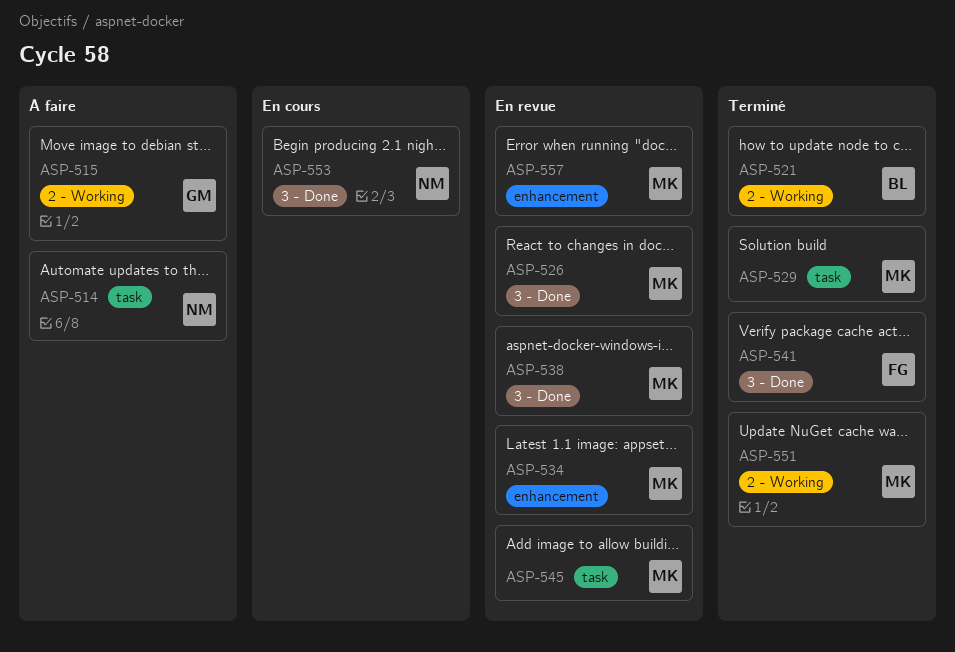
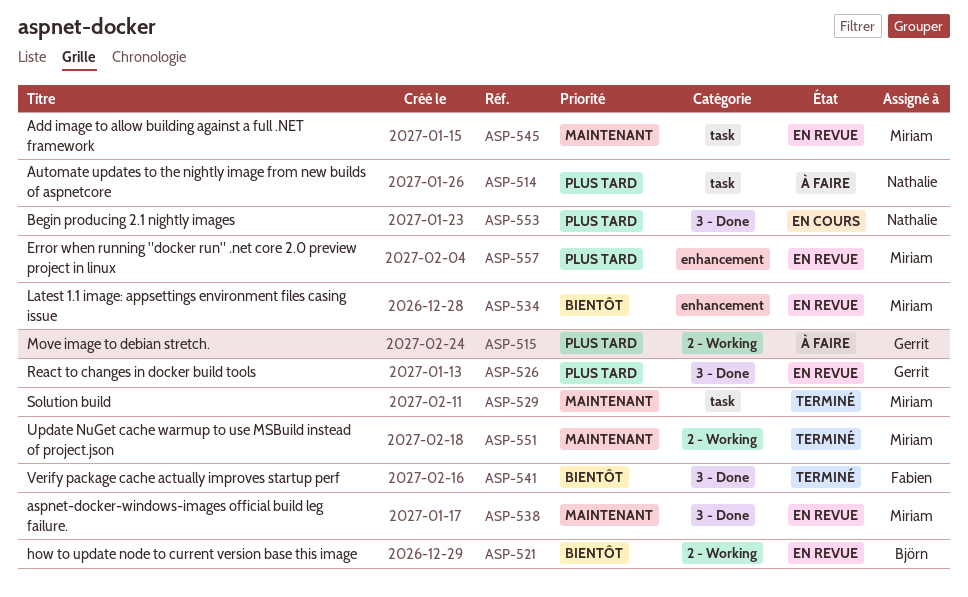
ASP-521, status: Terminé -> En revue
ASP-526, owner: Miriam -> Gerrit

